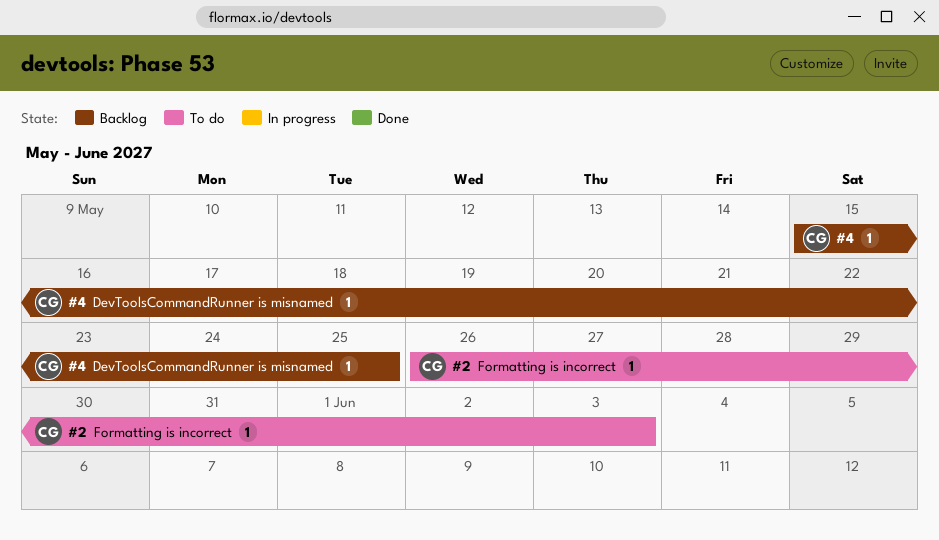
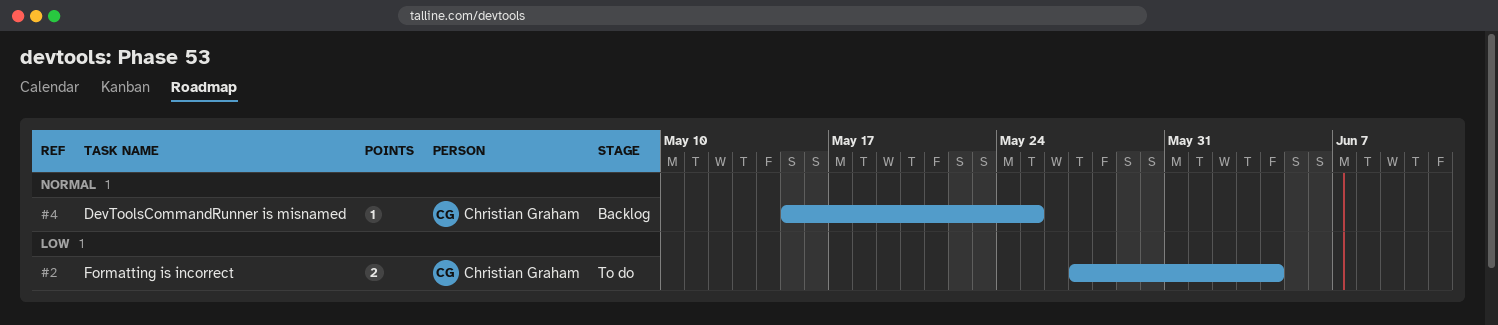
#2, estimate: 1 -> 2
#2, start: May 26 -> May 27
#2, due: Jun 3 -> Jun 4

